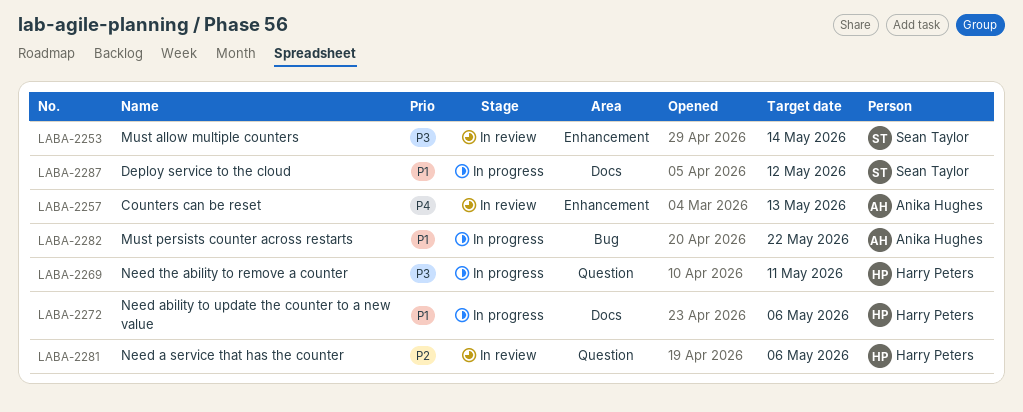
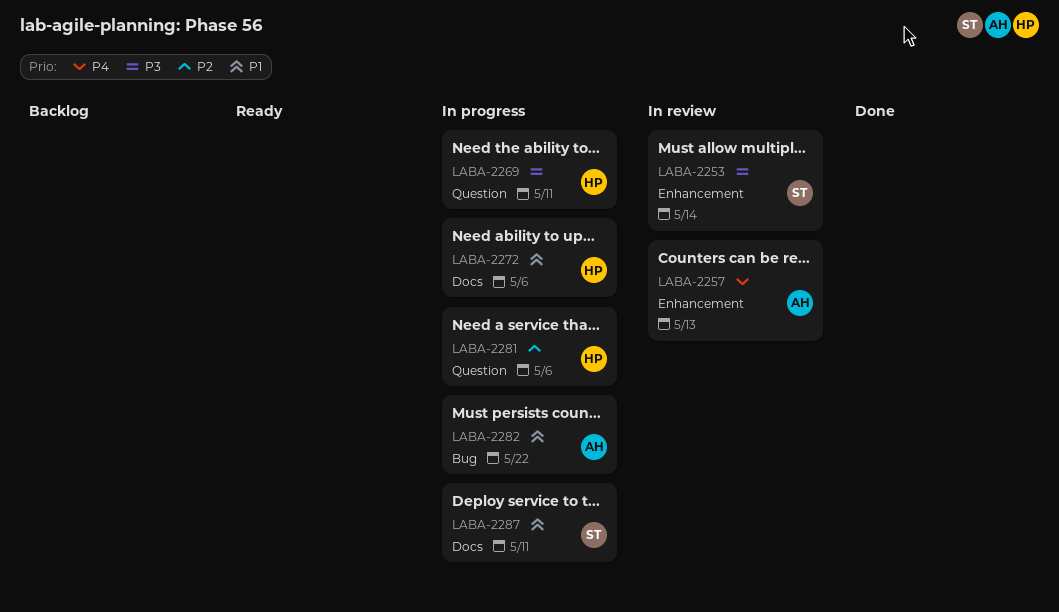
LABA-2281, status: In review -> In progress
LABA-2287, due: May 12 -> May 11

